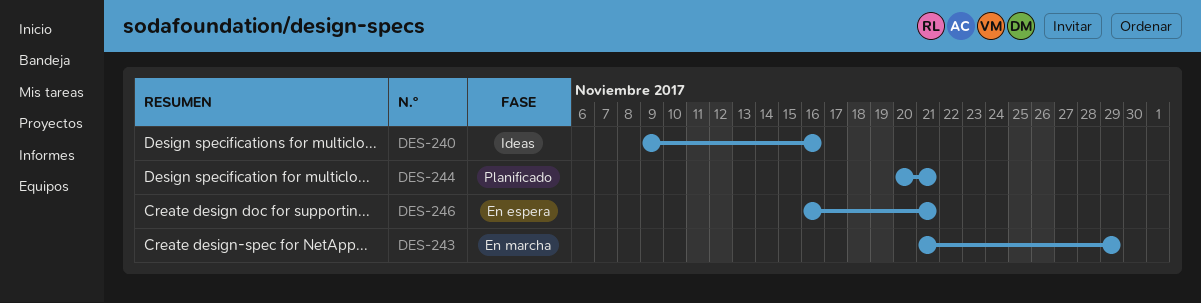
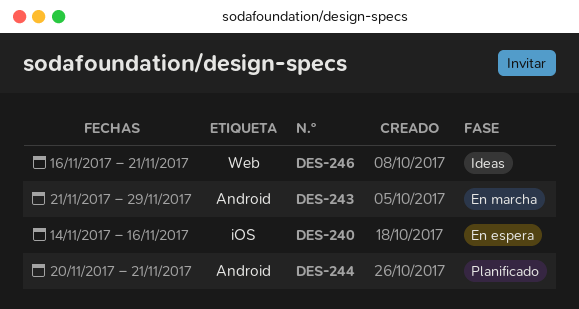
DES-240, status: Ideas -> En espera
DES-240, start: Nov 9 -> Nov 14
DES-246, status: En espera -> Ideas

